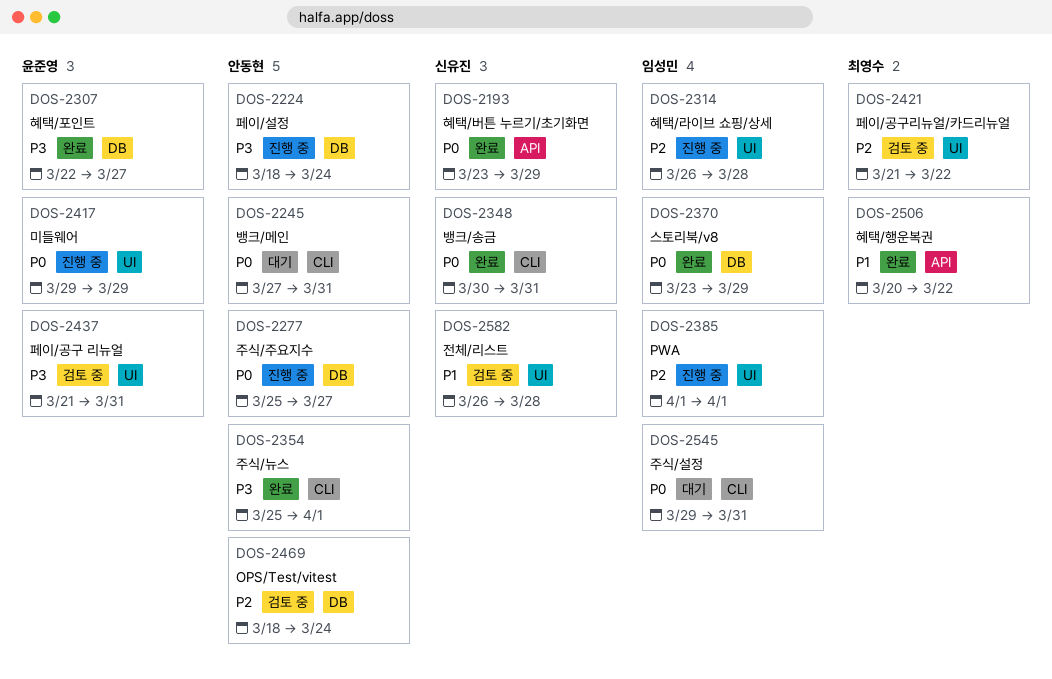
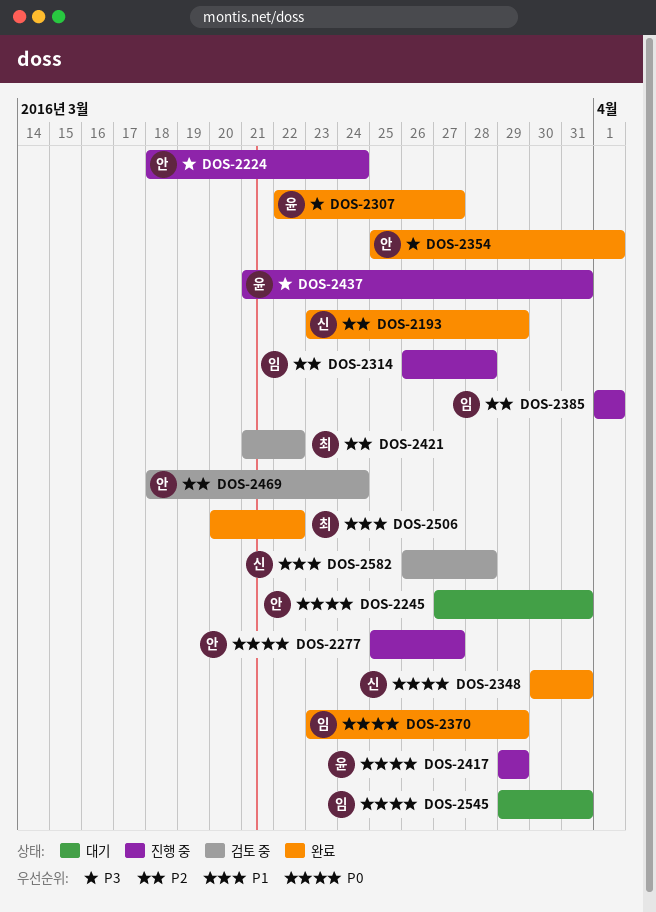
DOS-2193, priority: P0 -> P2
DOS-2437, status: 검토 중 -> 진행 중

